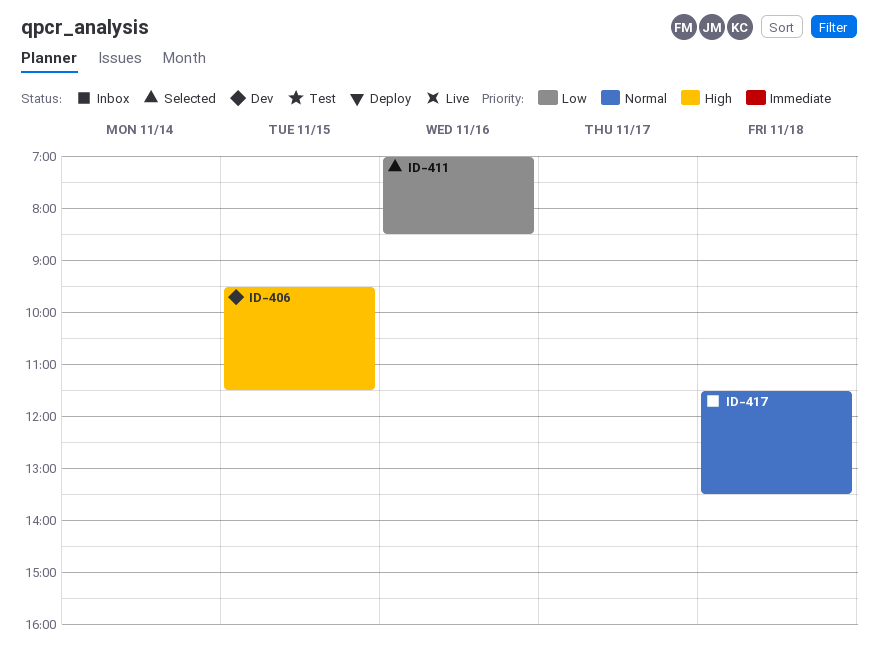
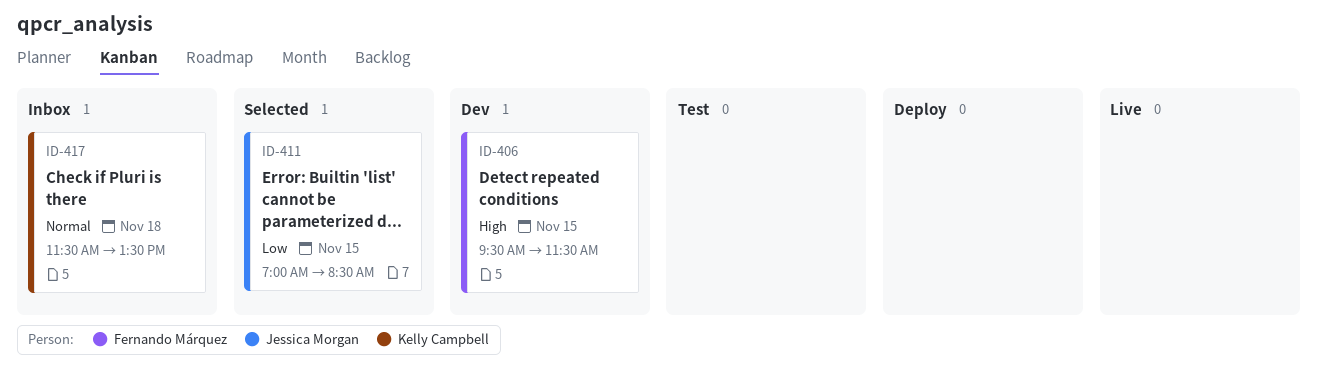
ID-411, day: Nov 16 -> Nov 15

